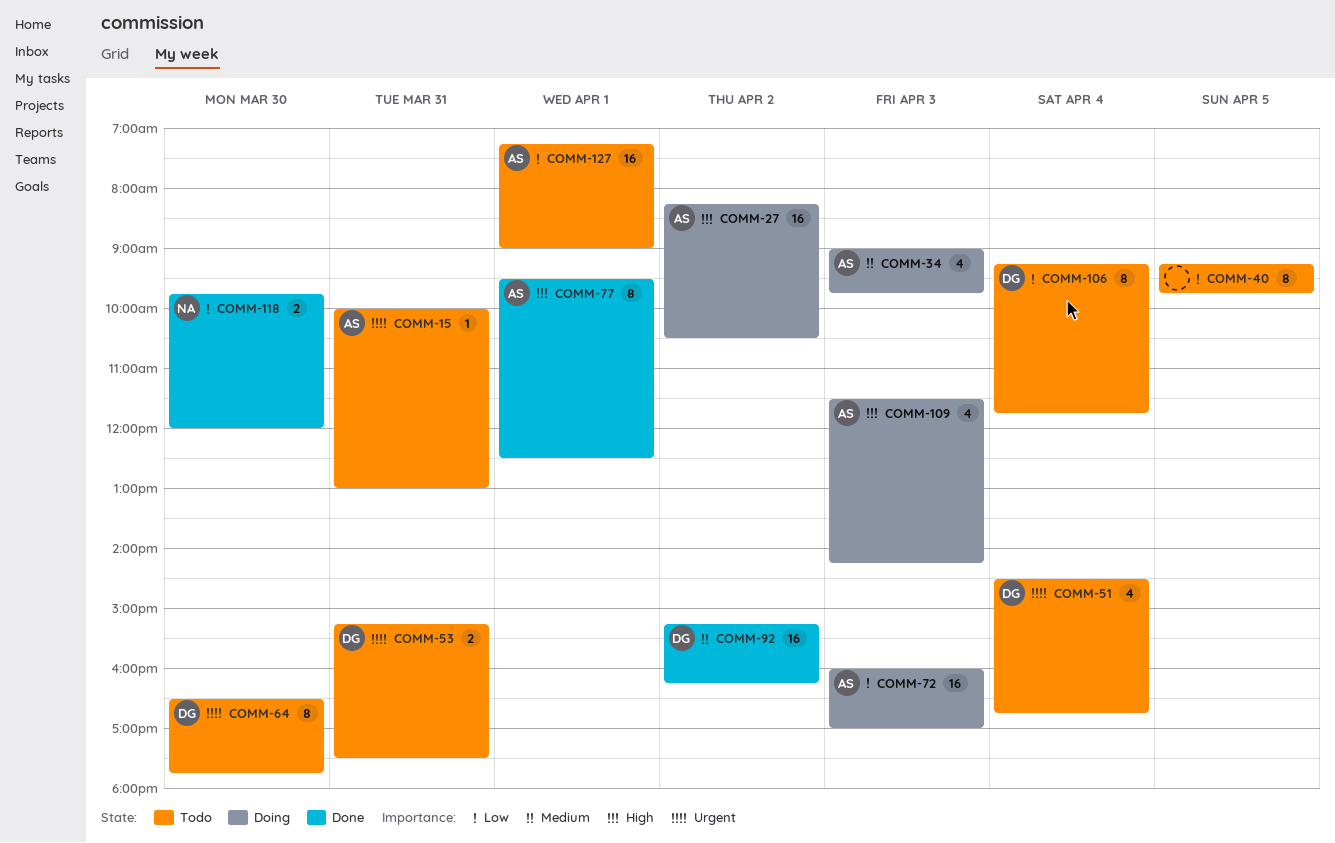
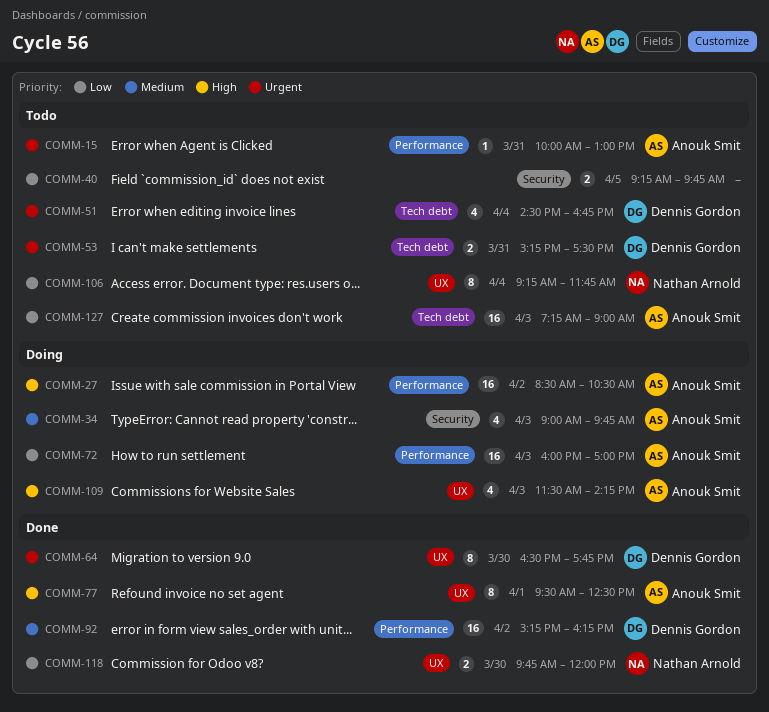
COMM-27, begins: 08:15 -> 08:30
COMM-40, estimate: 8 -> 2
COMM-64, status: Todo -> Done
COMM-106, owner: Dennis Gordon -> Nathan Arnold
COMM-127, day: Apr 1 -> Apr 3

